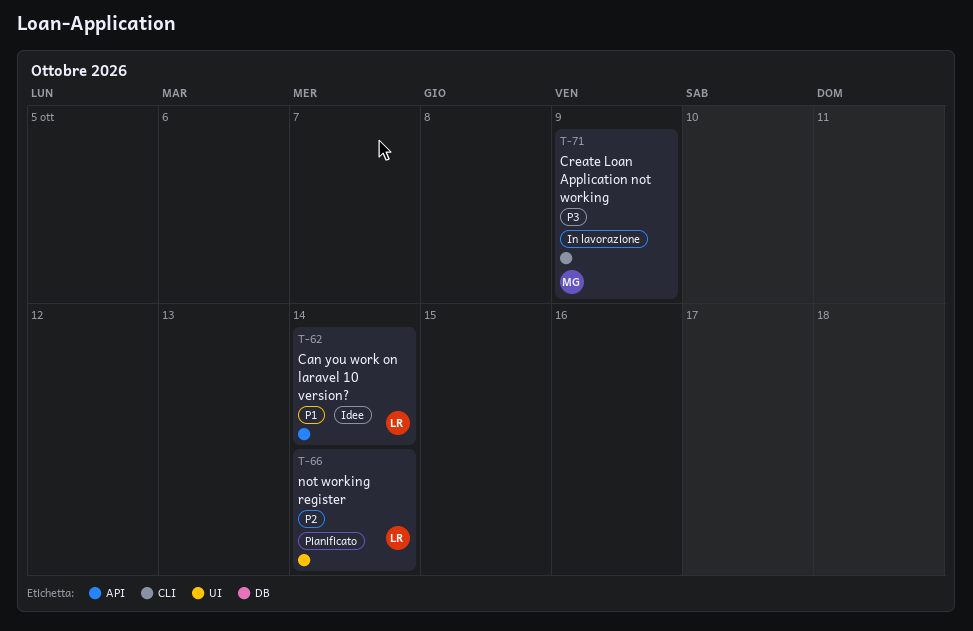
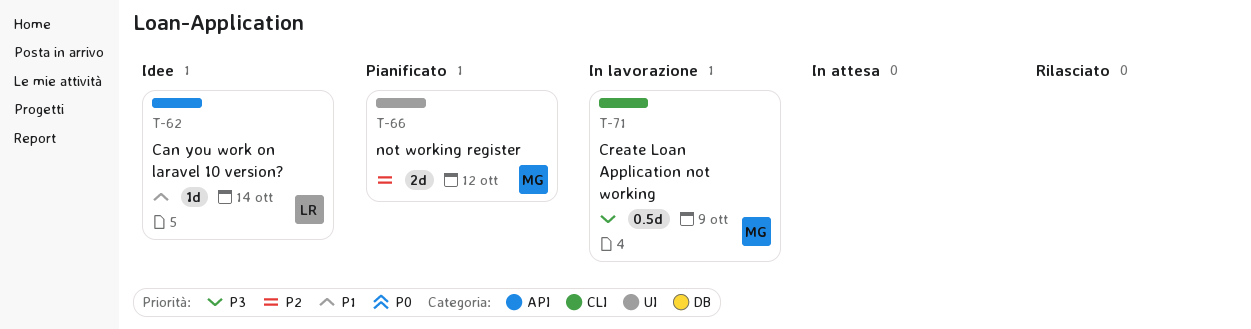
T-66, owner: LR -> MG
T-66, due: Oct 14 -> Oct 12

